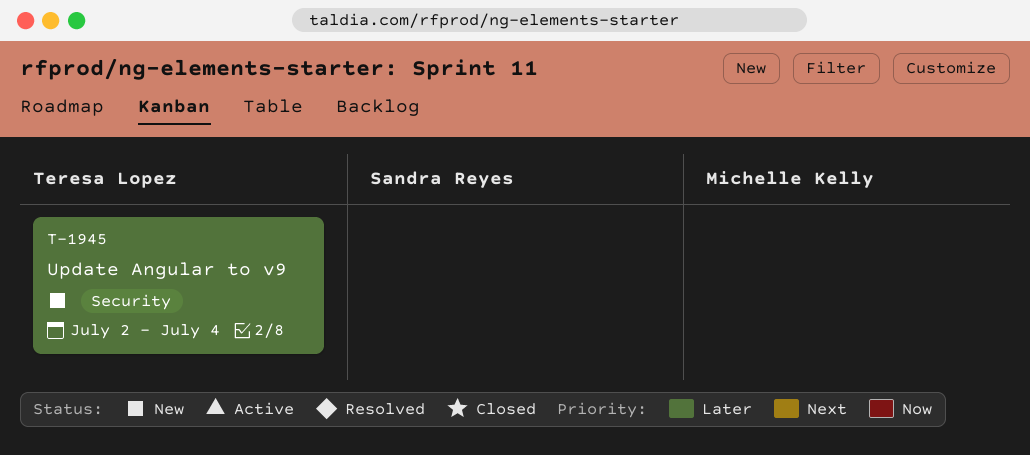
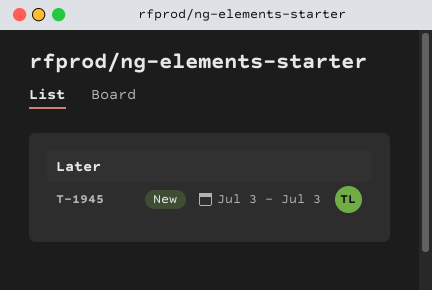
T-1945, start: Jul 2 -> Jul 3
T-1945, due: Jul 4 -> Jul 3

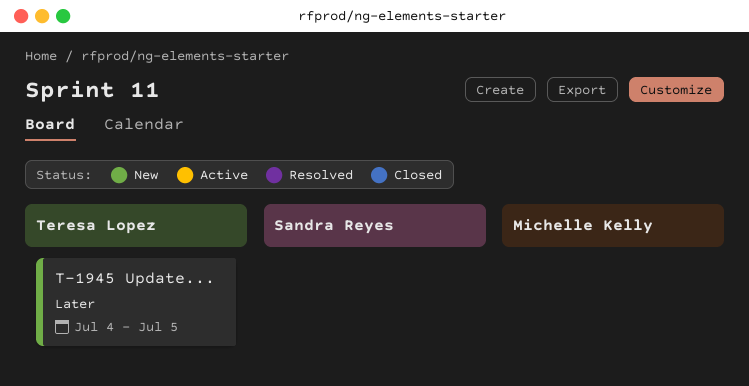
T-1945, start: Jul 3 -> Jul 4
T-1945, due: Jul 3 -> Jul 5

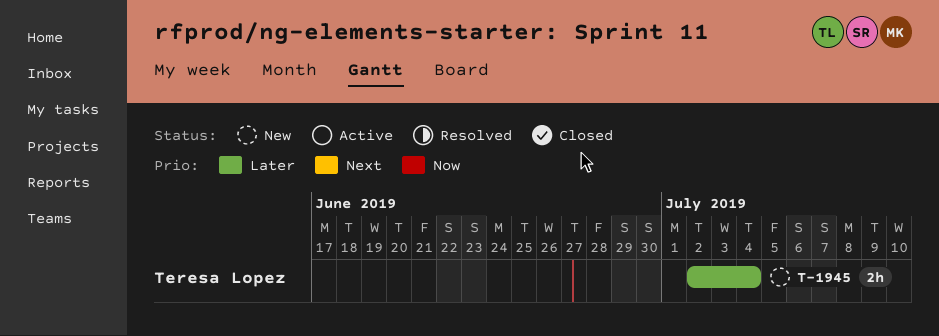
T-1945, start: Jul 4 -> Jul 2
T-1945, due: Jul 5 -> Jul 4

